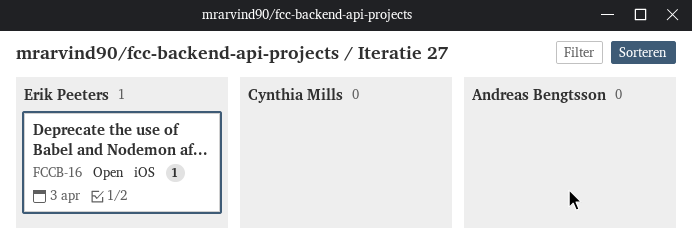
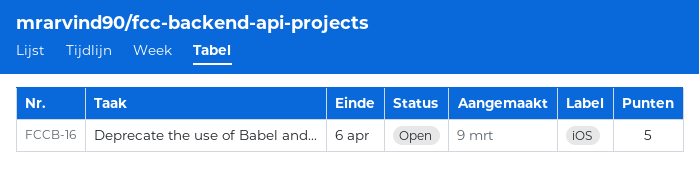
FCCB-16, estimate: 1 -> 5
FCCB-16, due: Apr 3 -> Apr 6

